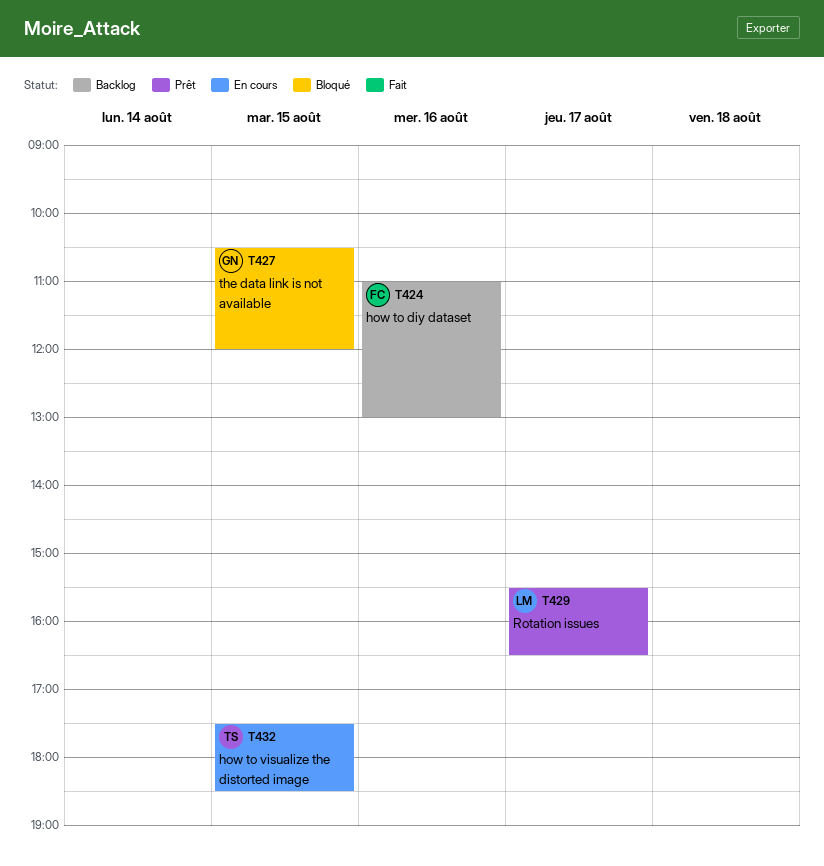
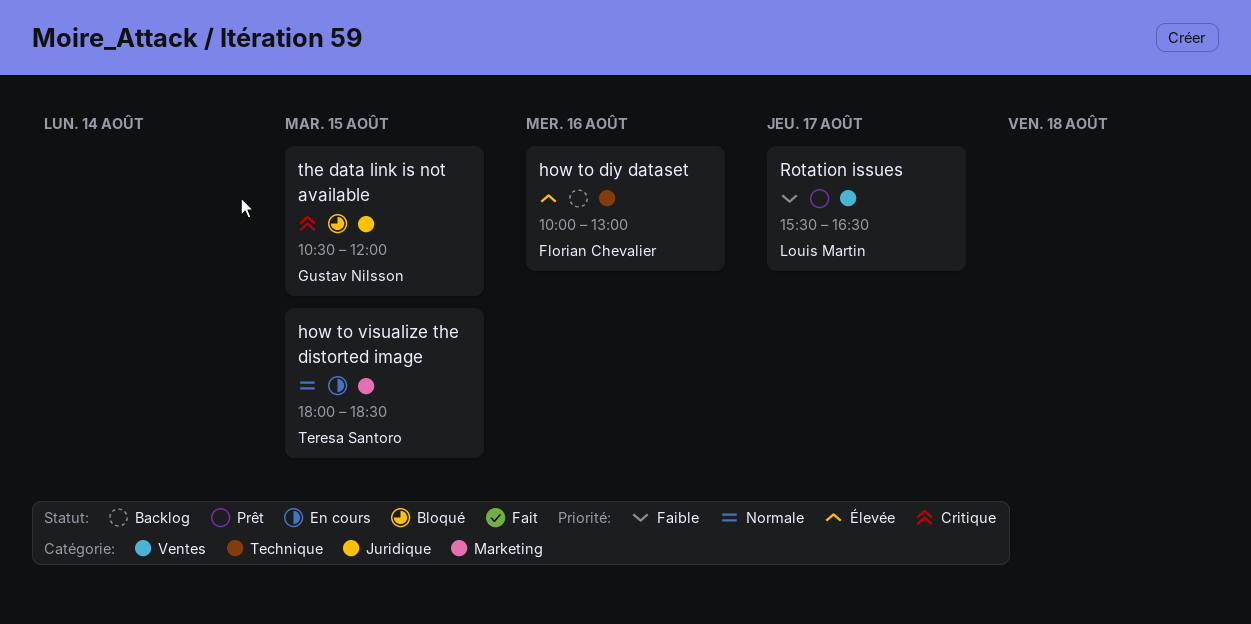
how to diy dataset, begins: 11:00 -> 10:00
how to visualize the distorted image, begins: 17:30 -> 18:00

